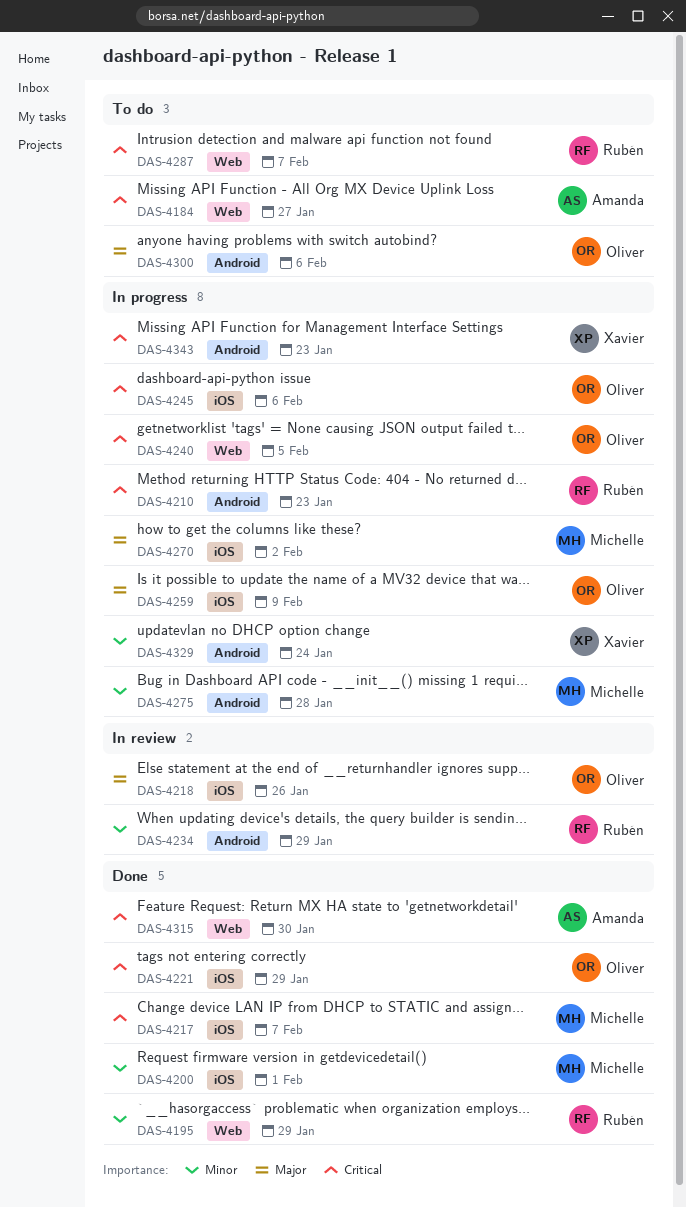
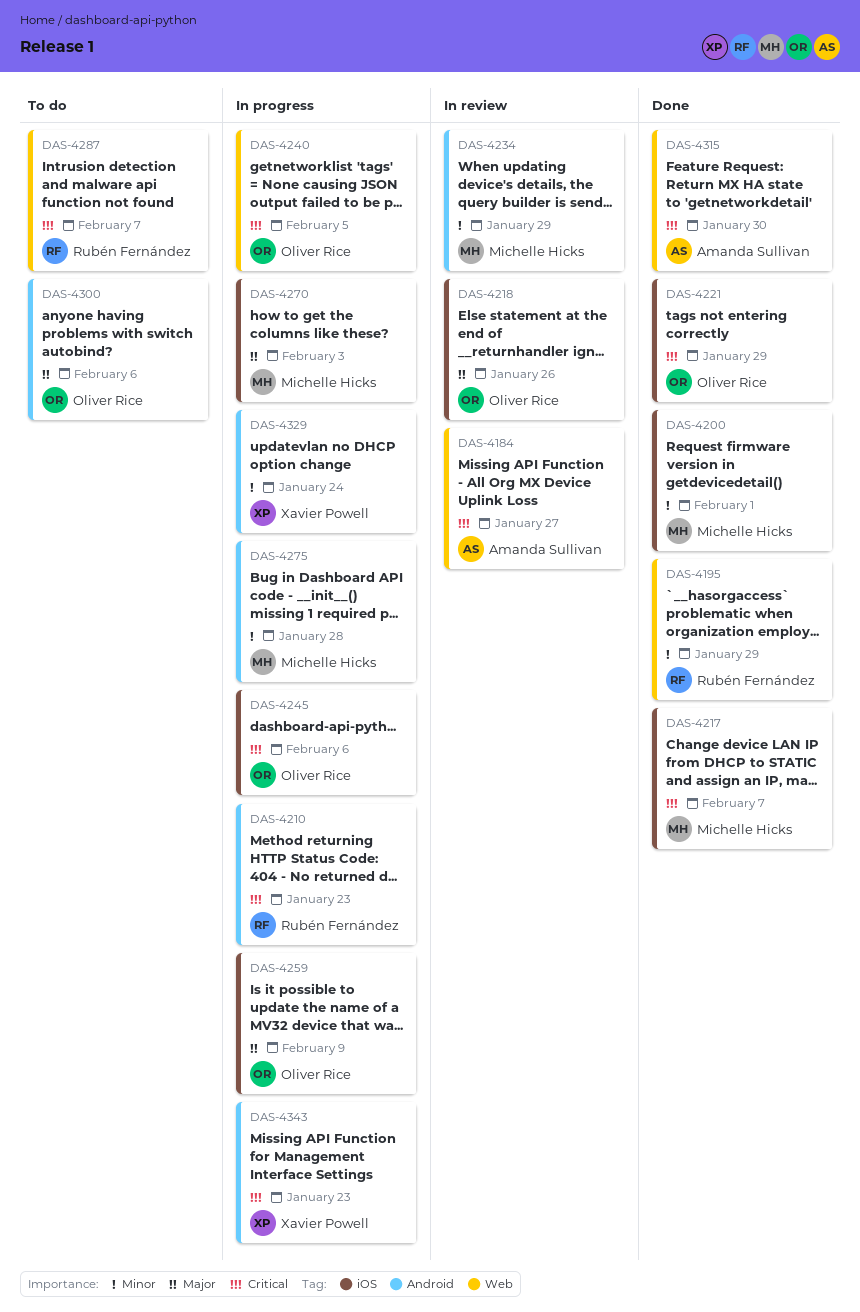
DAS-4184, status: To do -> In review
DAS-4234, owner: Rubén Fernández -> Michelle Hicks
DAS-4270, due: Feb 2 -> Feb 3

